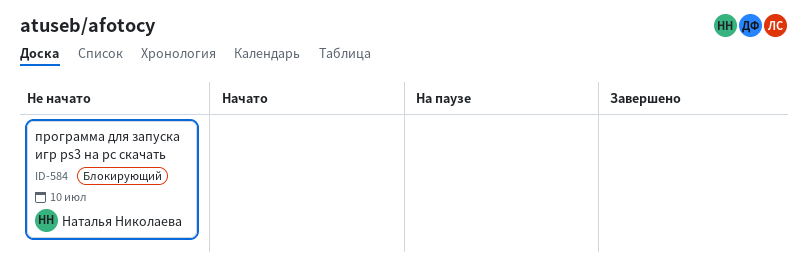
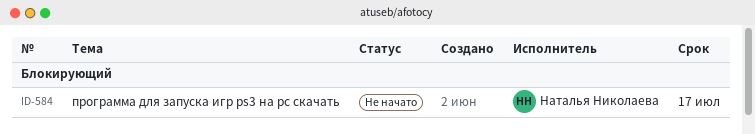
ID-584, due: Jul 10 -> Jul 17

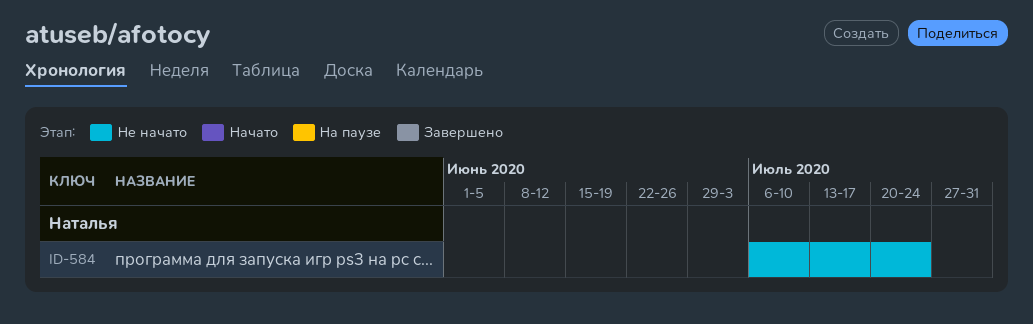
ID-584, due: Jul 17 -> Jul 24

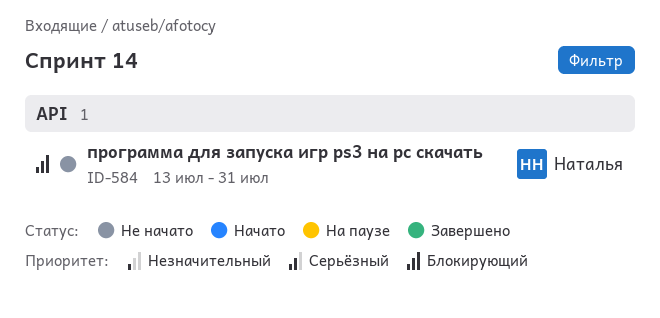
ID-584, start: Jul 6 -> Jul 13
ID-584, due: Jul 24 -> Jul 31

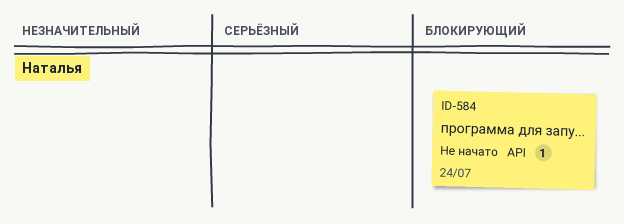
ID-584, due: Jul 31 -> Jul 24

